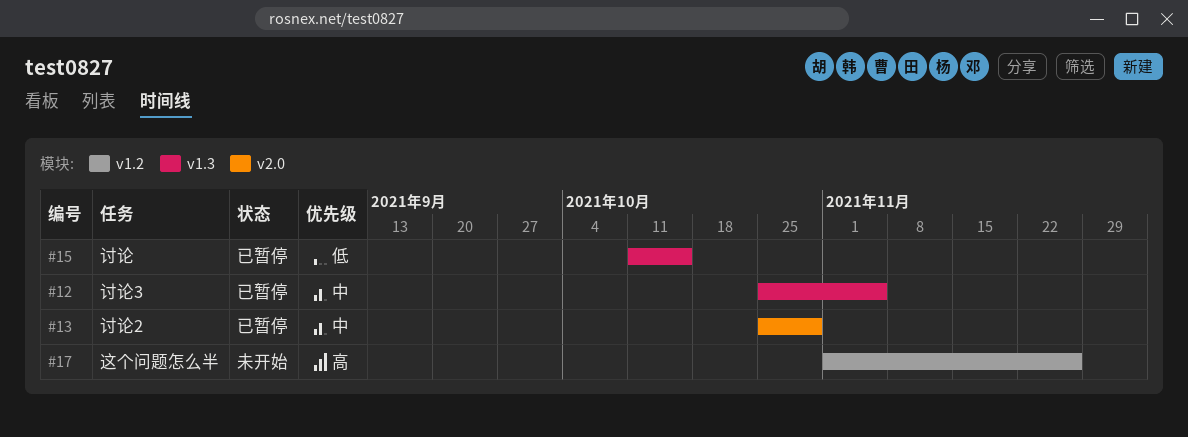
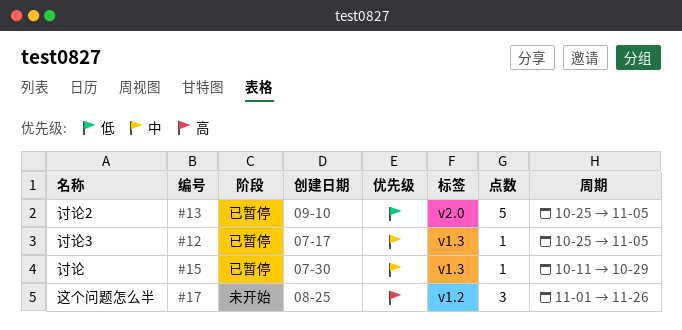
#13, priority: 中 -> 低
#13, due: Oct 29 -> Nov 5
#15, priority: 低 -> 中
#15, due: Oct 15 -> Oct 29

